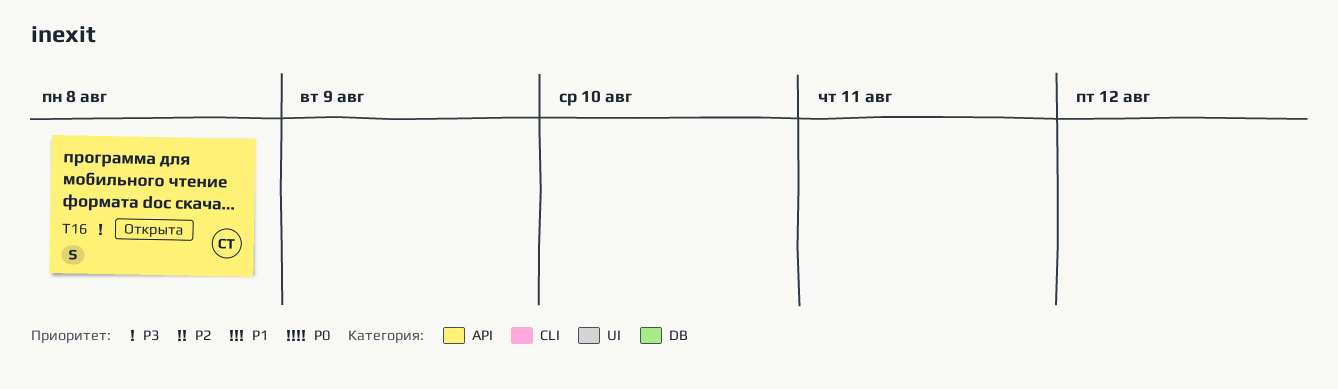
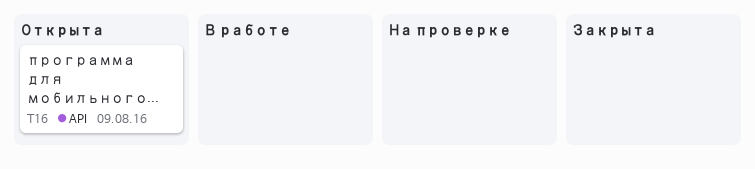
T16, due: Aug 8 -> Aug 9

